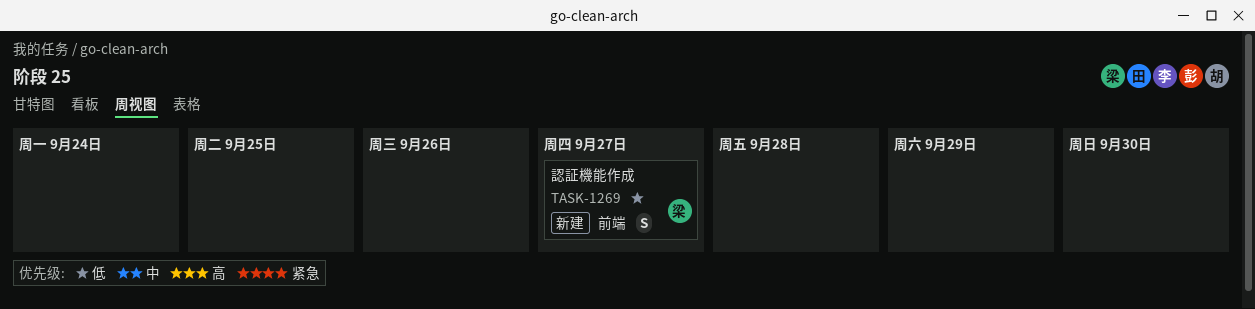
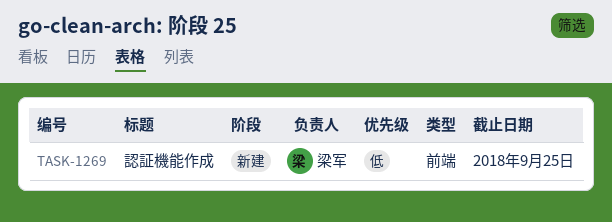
TASK-1269, due: Sep 27 -> Sep 25

